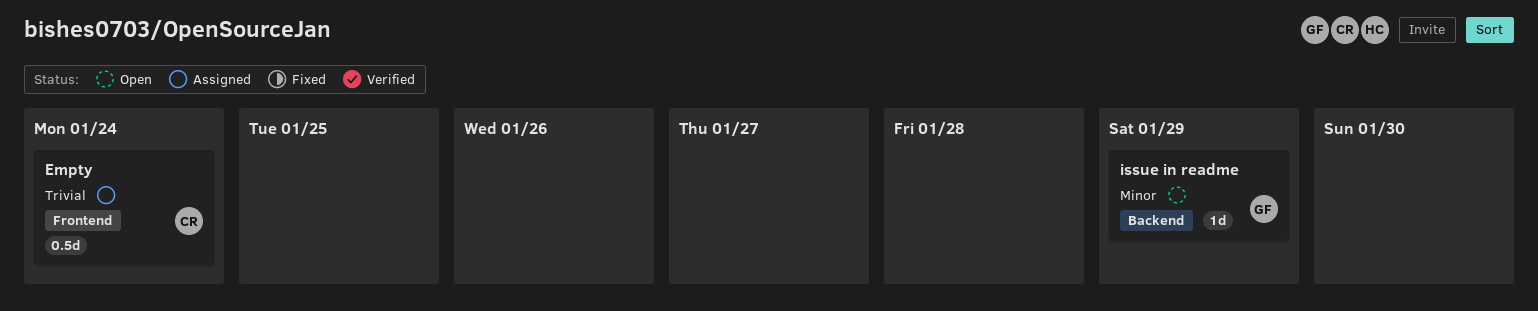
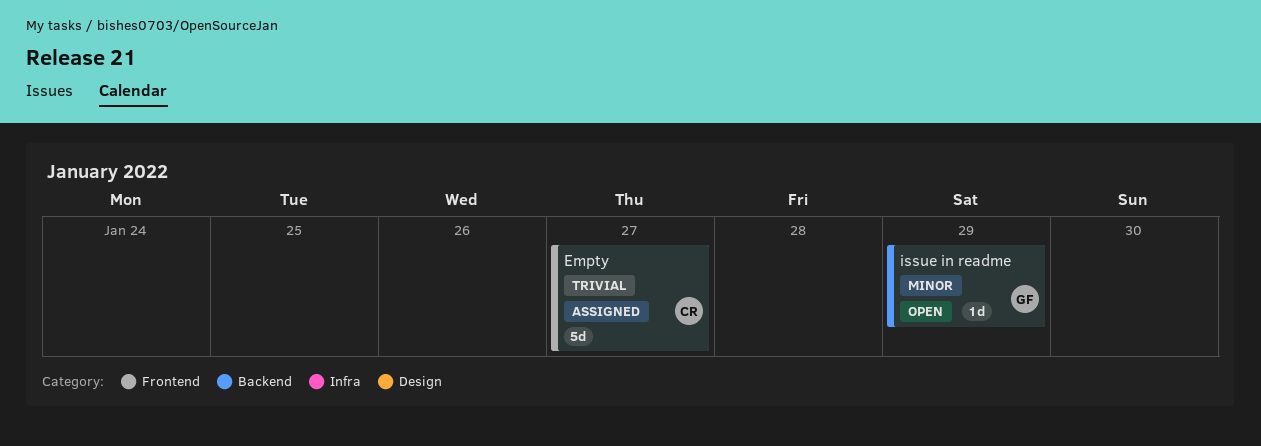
Empty, estimate: 0.5d -> 5d
Empty, due: Jan 24 -> Jan 27

